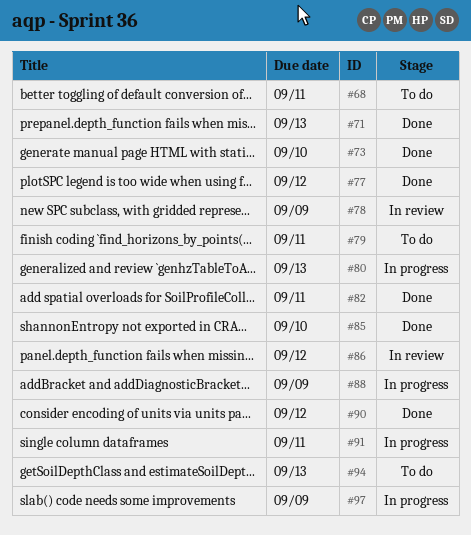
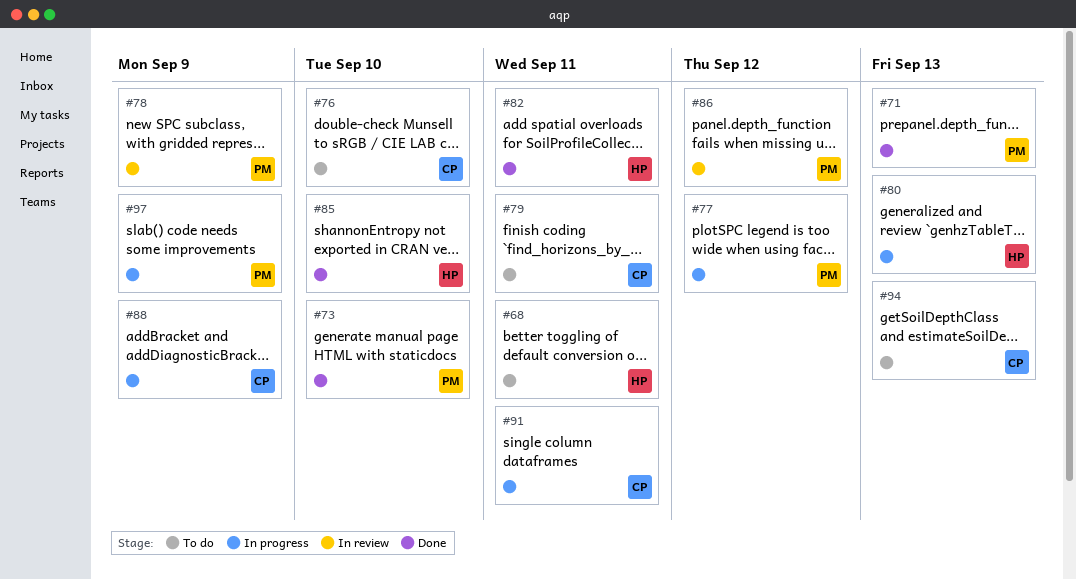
#76: none -> present
#77, status: Done -> In progress
#90: present -> none

